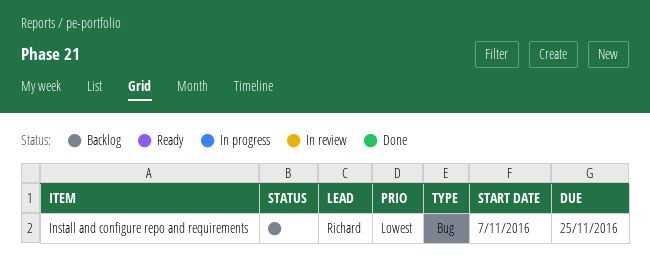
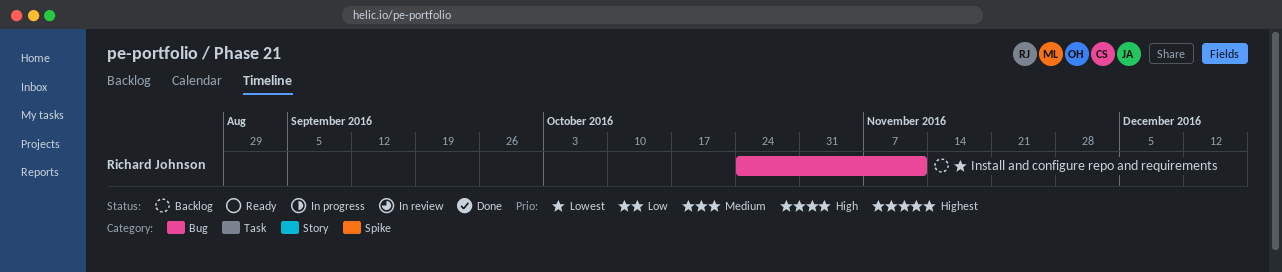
Install and configure repo and requirements, start: Nov 7 -> Oct 24
Install and configure repo and requirements, due: Nov 25 -> Nov 11

